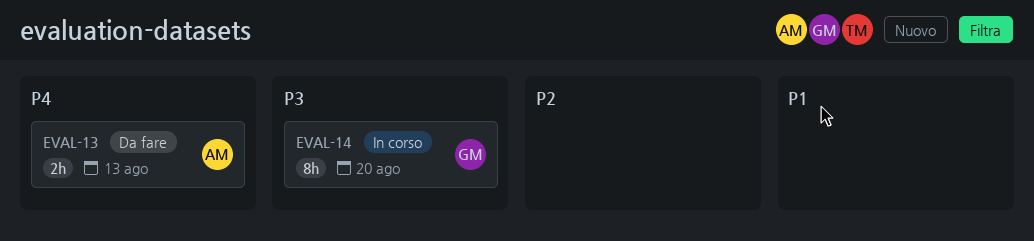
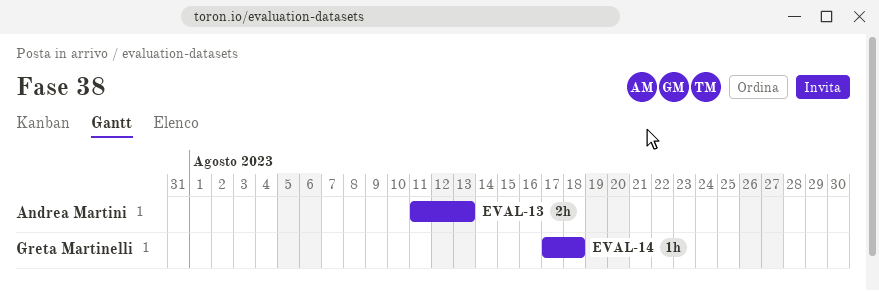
EVAL-14, estimate: 8h -> 1h
EVAL-14, due: Aug 20 -> Aug 18

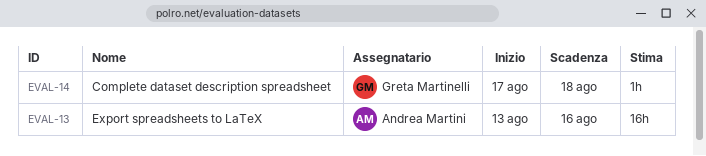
EVAL-13, estimate: 2h -> 16h
EVAL-13, start: Aug 11 -> Aug 13
EVAL-13, due: Aug 13 -> Aug 16

